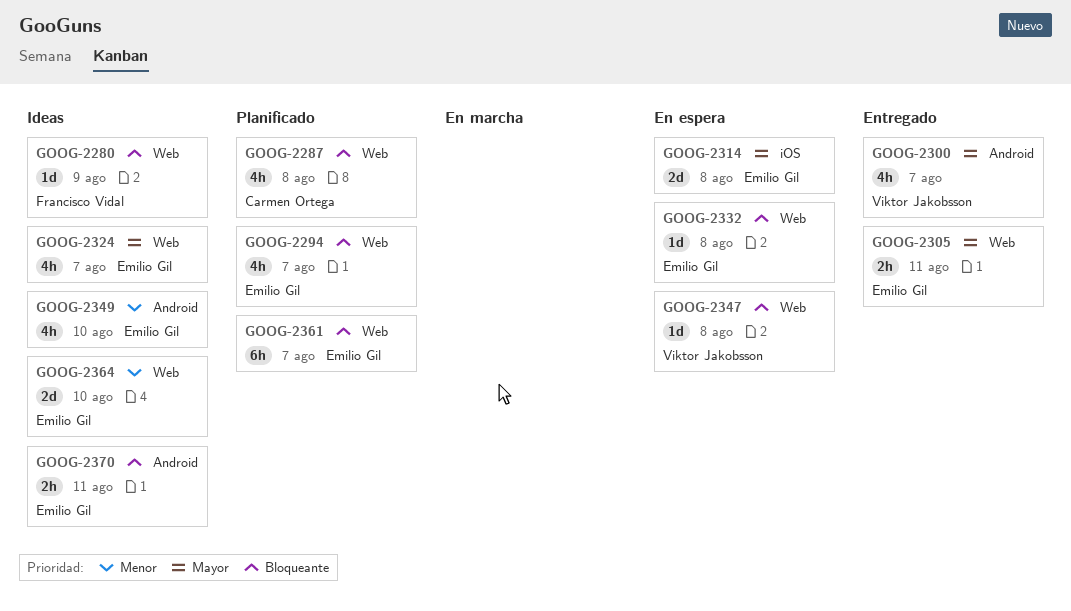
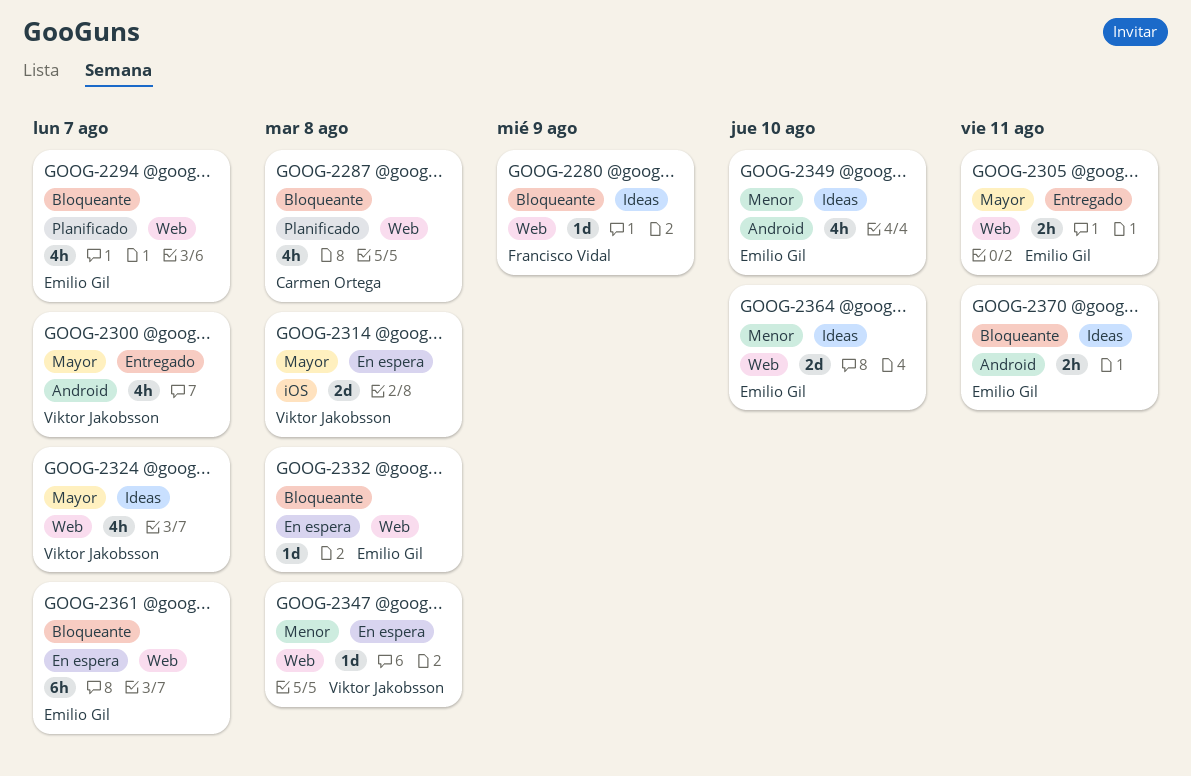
GOOG-2314, owner: Emilio Gil -> Viktor Jakobsson
GOOG-2324, owner: Emilio Gil -> Viktor Jakobsson
GOOG-2347, priority: Bloqueante -> Menor
GOOG-2361, status: Planificado -> En espera

